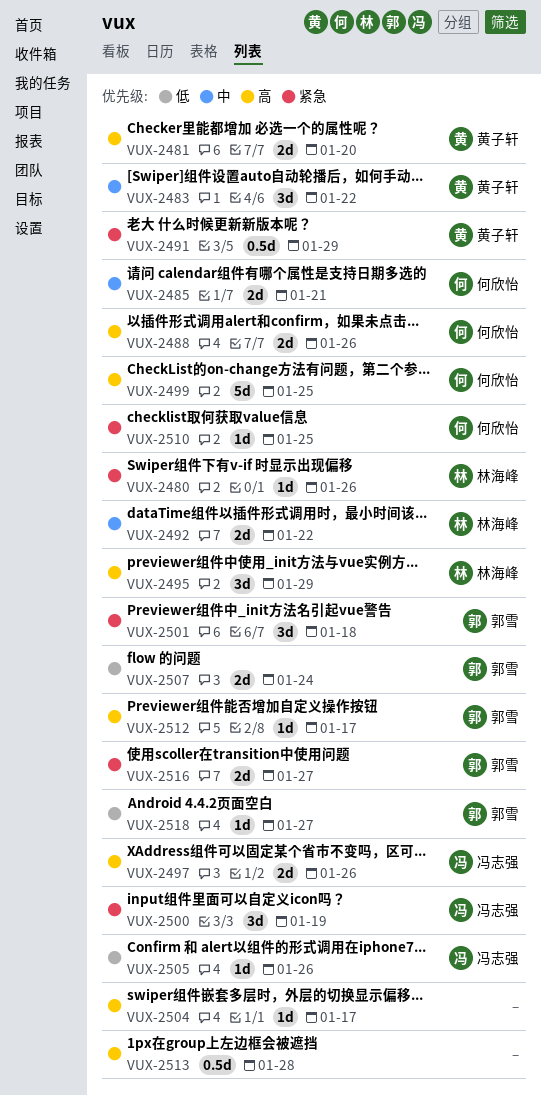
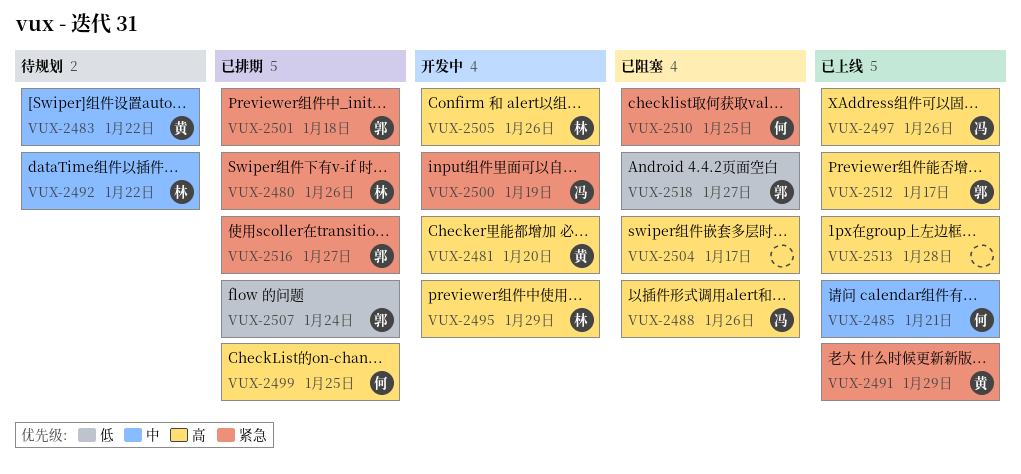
VUX-2488, owner: 何欣怡 -> 冯志强
VUX-2505, owner: 冯志强 -> 林海峰
VUX-2505, priority: 低 -> 高

